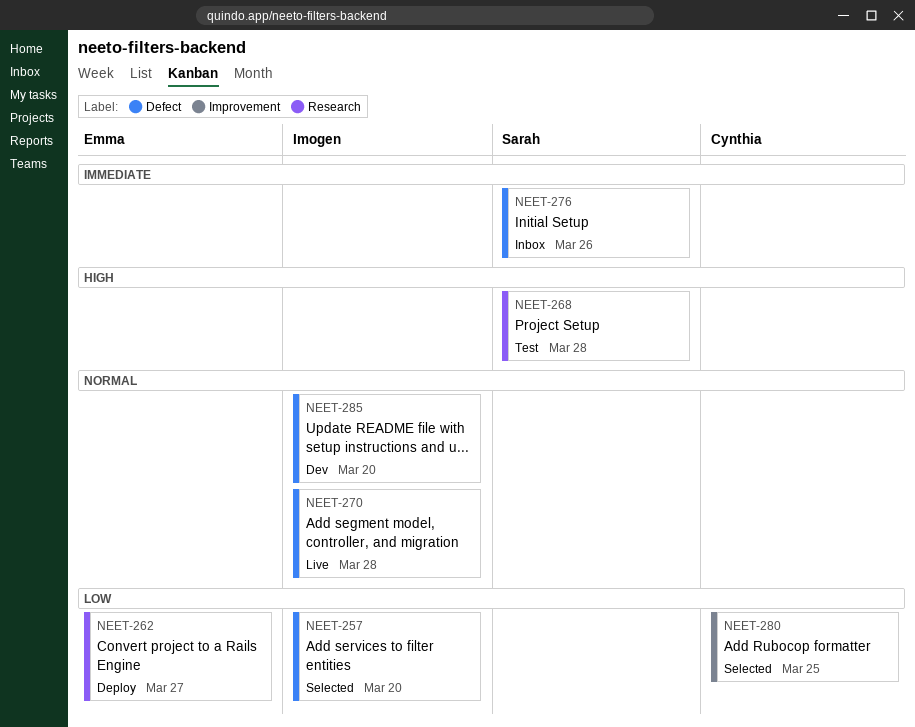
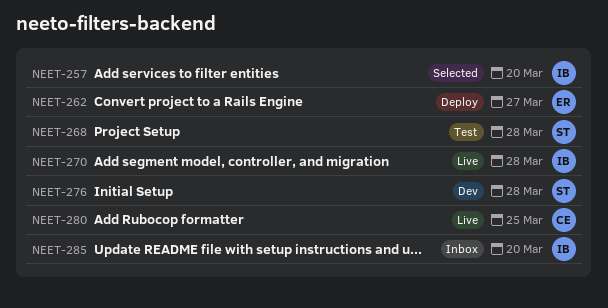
NEET-276, status: Inbox -> Dev
NEET-276, due: Mar 26 -> Mar 28
NEET-280, status: Selected -> Live
NEET-285, status: Dev -> Inbox

